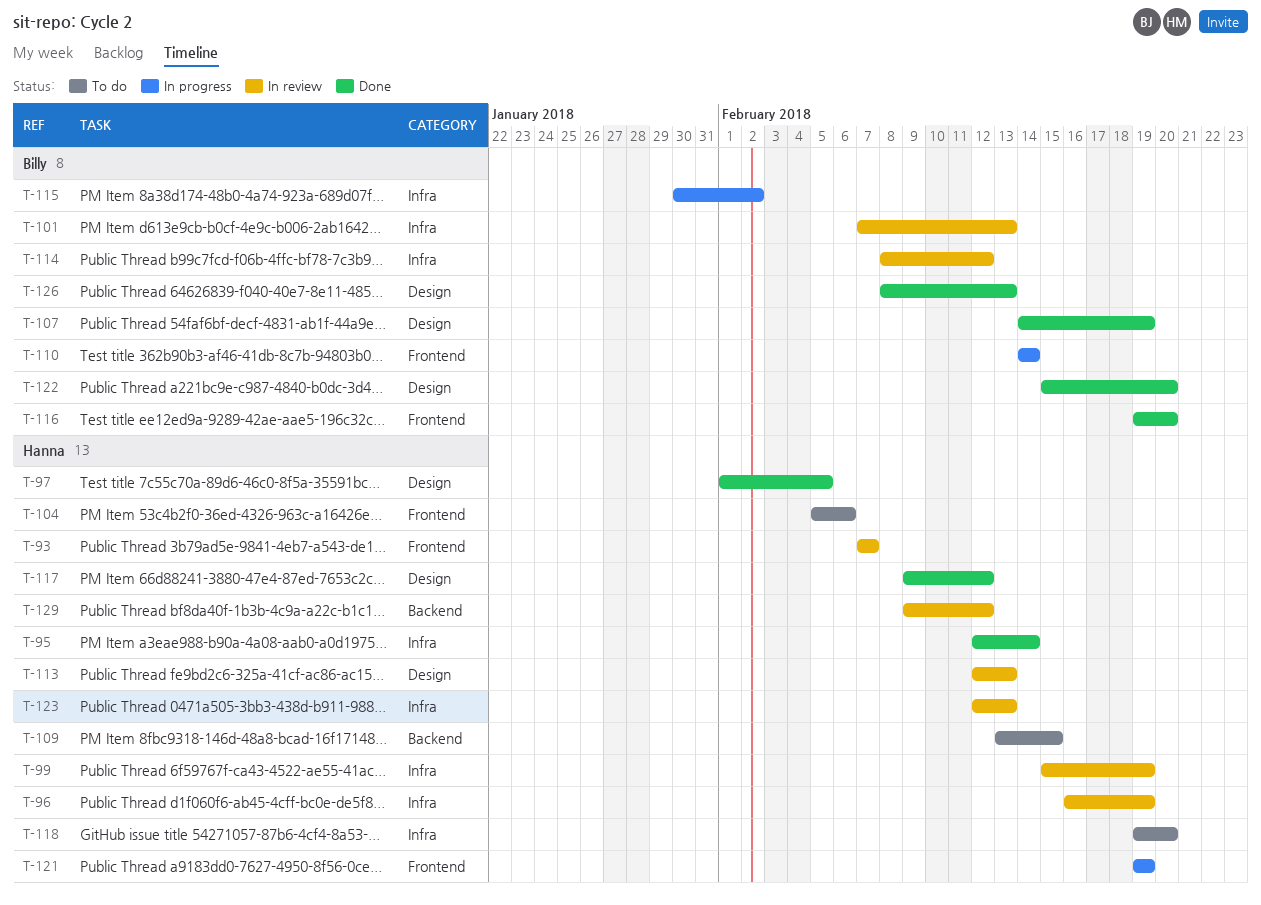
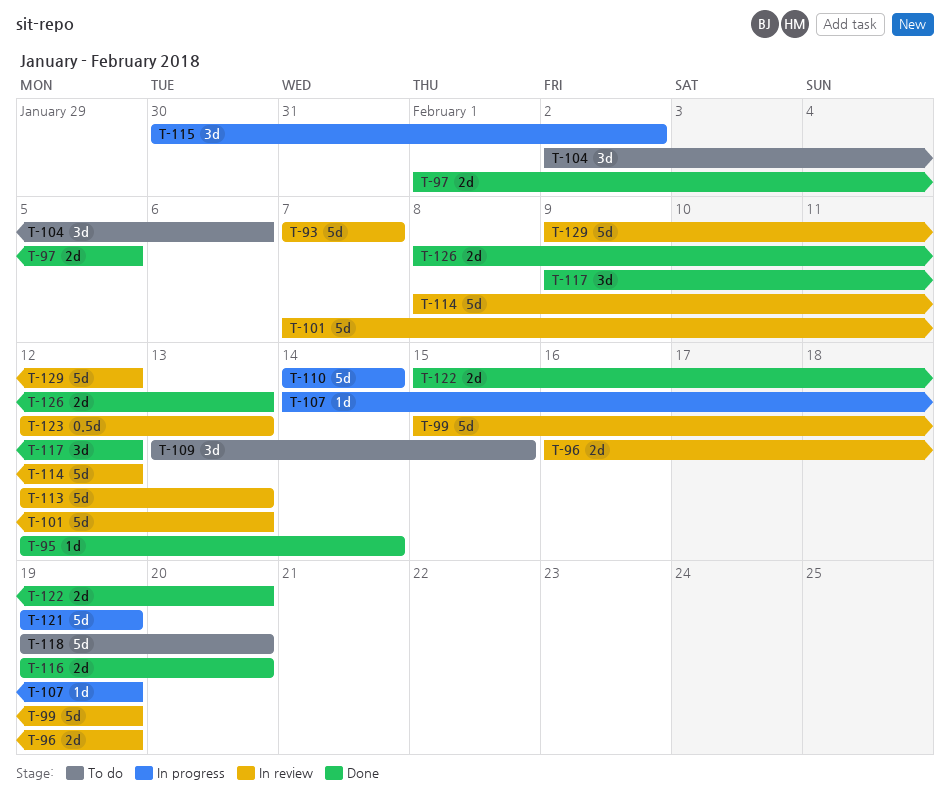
T-104, start: Feb 5 -> Feb 2
T-107, status: Done -> In progress

